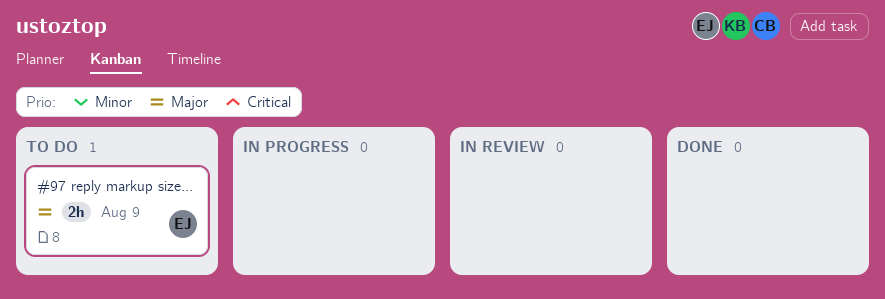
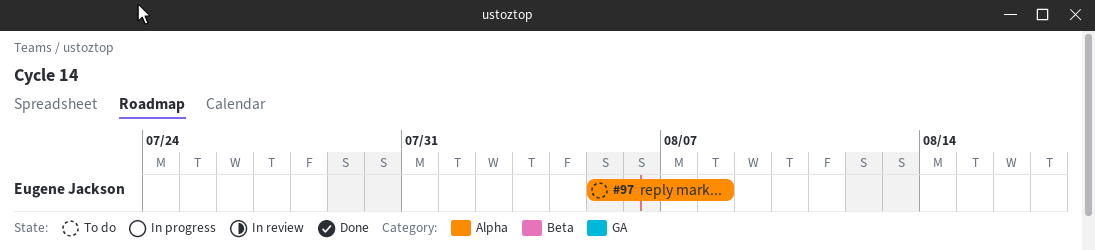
#97, due: Aug 9 -> Aug 8

